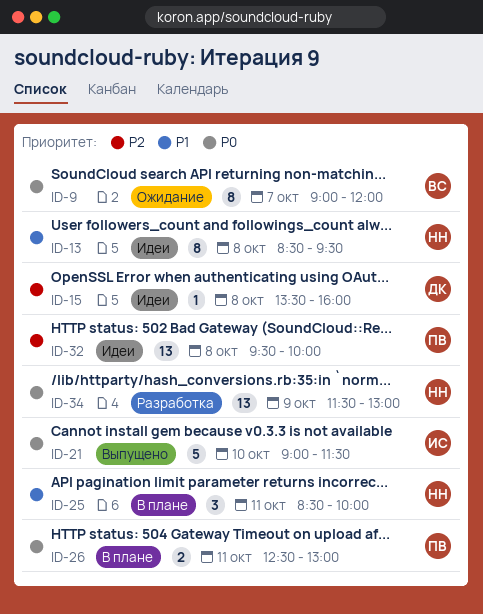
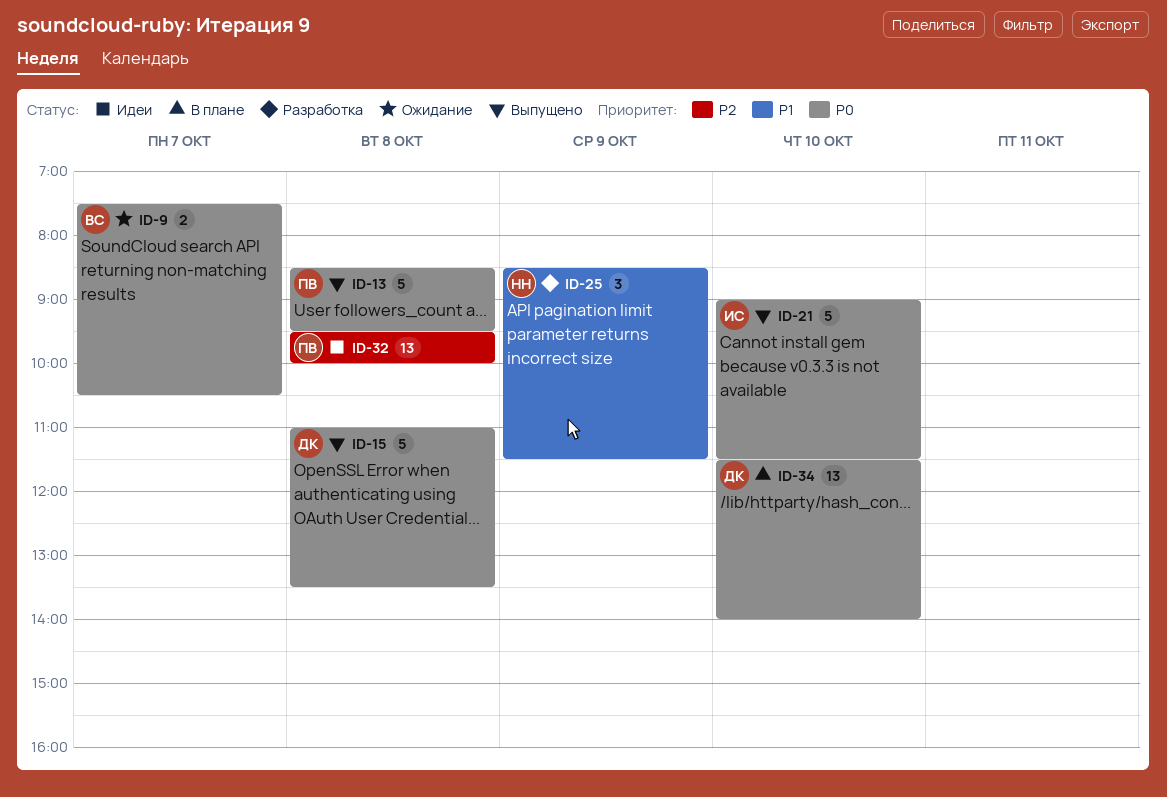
ID-9, estimate: 8 -> 2
ID-9, begins: 09:00 -> 07:30
ID-9, ends: 12:00 -> 10:30
ID-13, status: Идеи -> Выпущено
ID-13, owner: НН -> ПВ
ID-13, priority: P1 -> P0
ID-13, estimate: 8 -> 5
ID-15, status: Идеи -> Выпущено
ID-15, priority: P2 -> P0
ID-15, estimate: 1 -> 5
ID-15, begins: 13:30 -> 11:00
ID-15, ends: 16:00 -> 13:30
ID-25, status: В плане -> Разработка
ID-25, day: Oct 11 -> Oct 9
ID-25, ends: 10:00 -> 11:30
ID-26: present -> none
ID-34, status: Разработка -> В плане
ID-34, owner: НН -> ДК
ID-34, day: Oct 9 -> Oct 10
ID-34, ends: 13:00 -> 14:00

